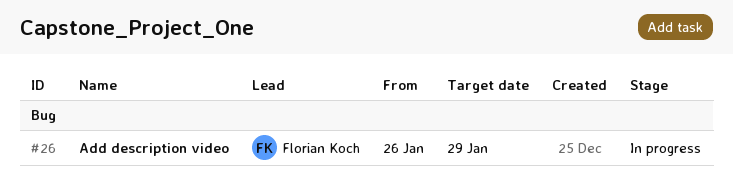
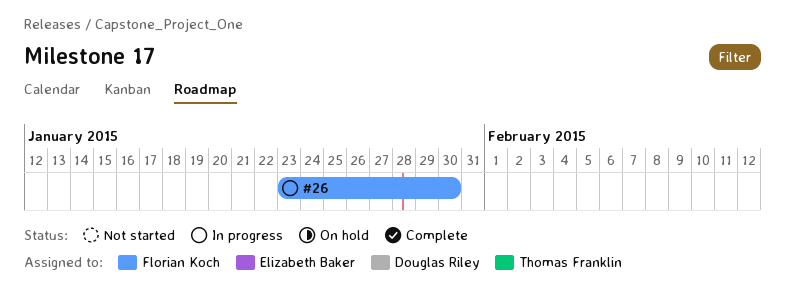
#26, start: Jan 26 -> Jan 23
#26, due: Jan 29 -> Jan 30

